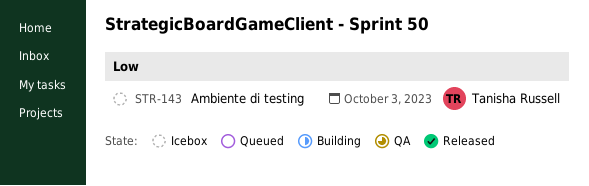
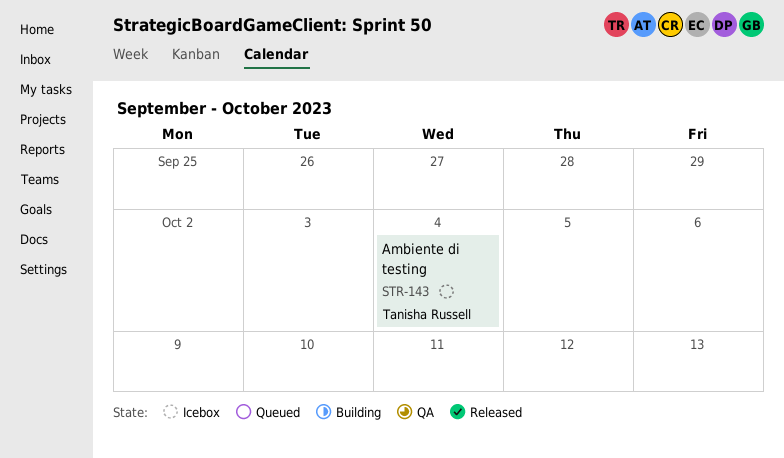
STR-143, due: Oct 3 -> Oct 4

